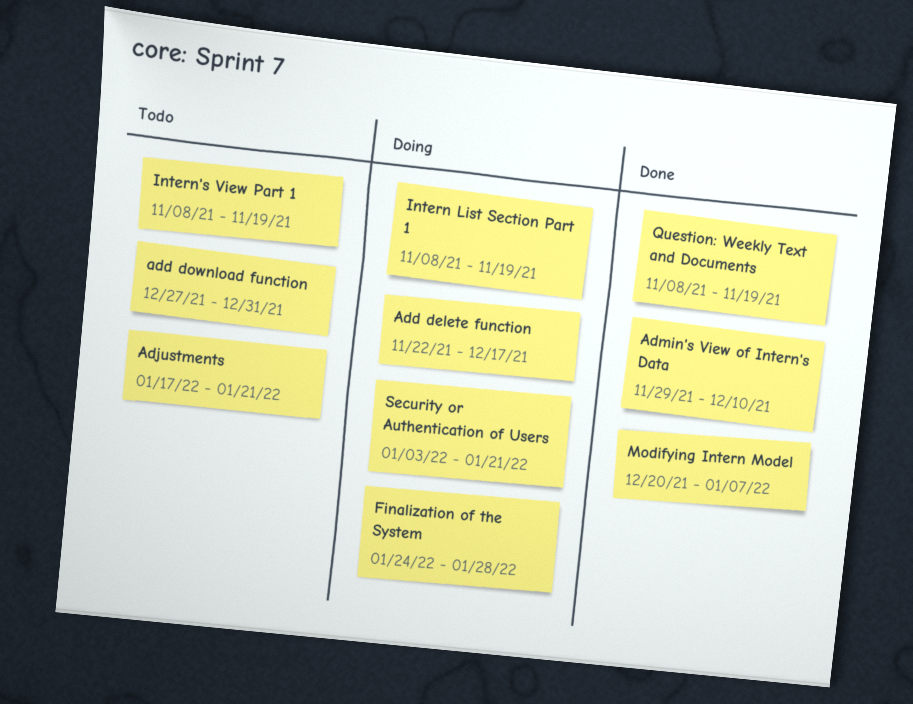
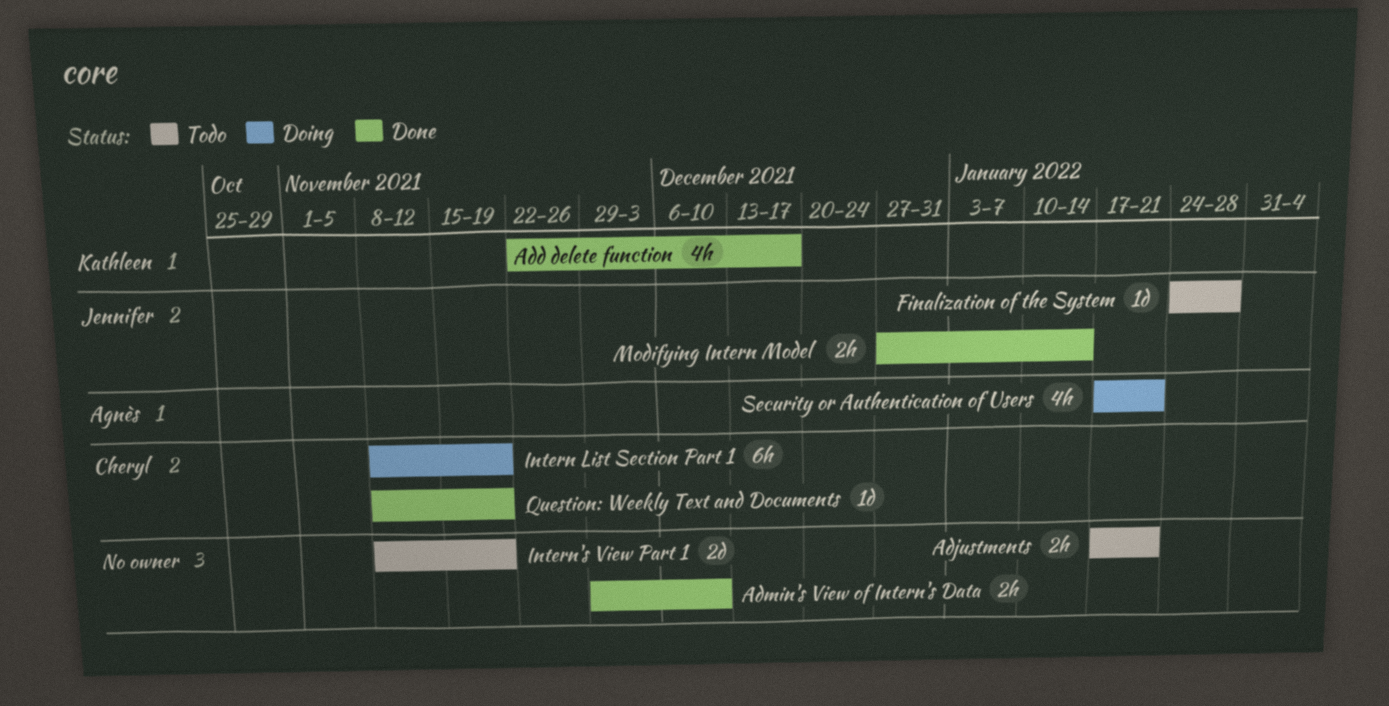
Add delete function, status: Doing -> Done
add download function: present -> none
Finalization of the System, status: Doing -> Todo
Modifying Intern Model, start: Dec 20 -> Dec 27
Modifying Intern Model, due: Jan 7 -> Jan 14
Security or Authentication of Users, start: Jan 3 -> Jan 17

